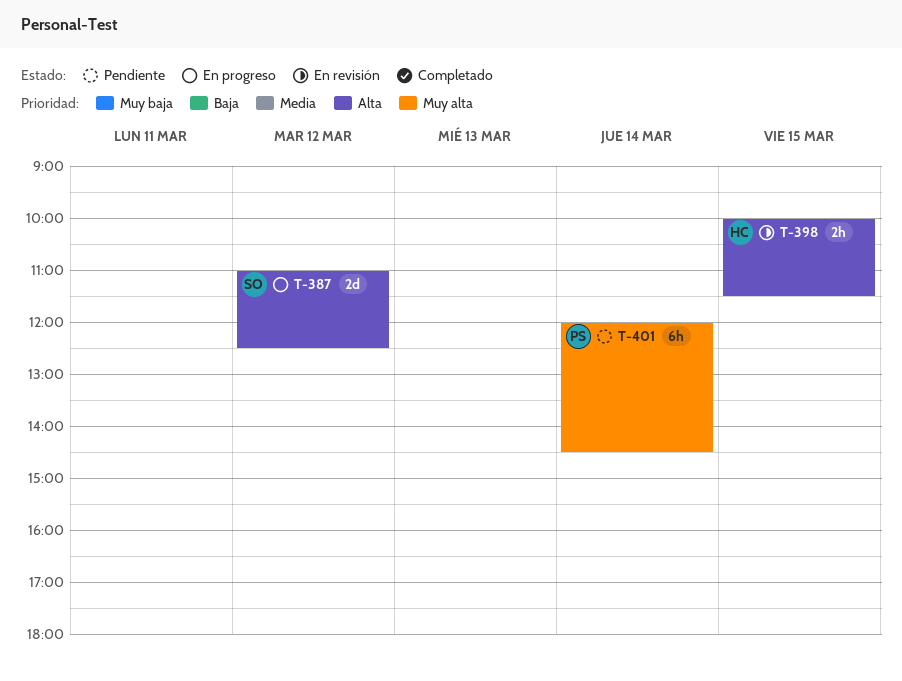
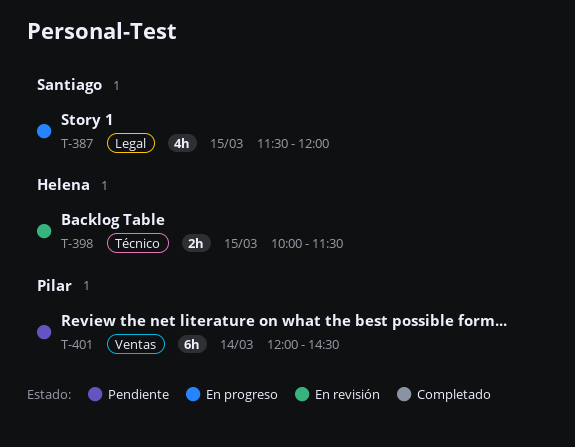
T-387, estimate: 2d -> 4h
T-387, day: Mar 12 -> Mar 15
T-387, begins: 11:00 -> 11:30
T-387, ends: 12:30 -> 12:00

